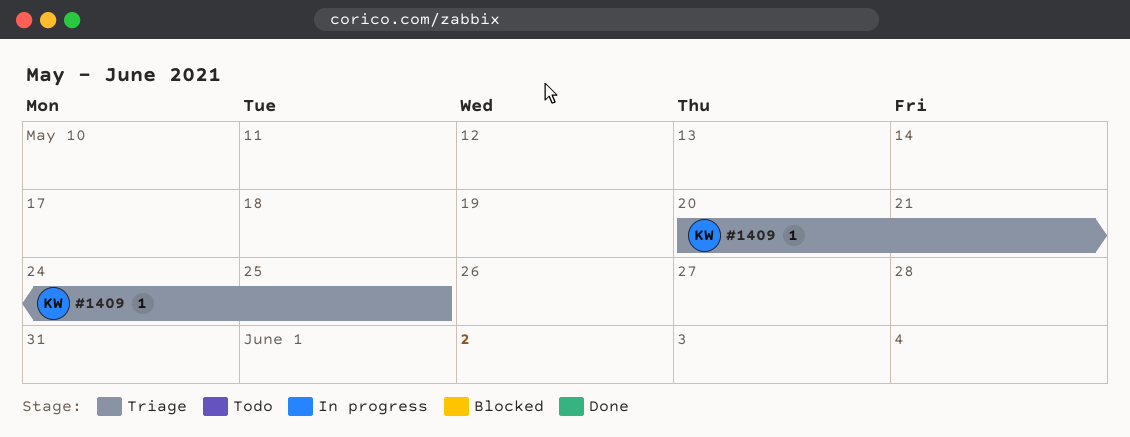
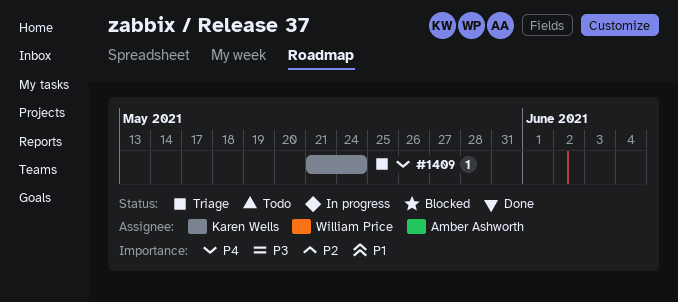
#1409, start: May 20 -> May 21
#1409, due: May 25 -> May 24

